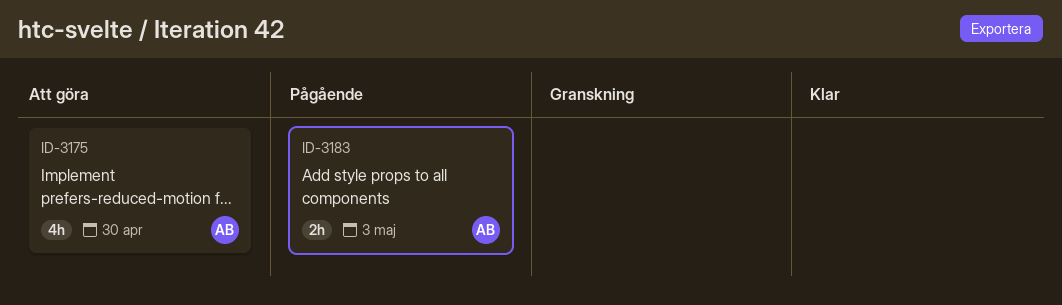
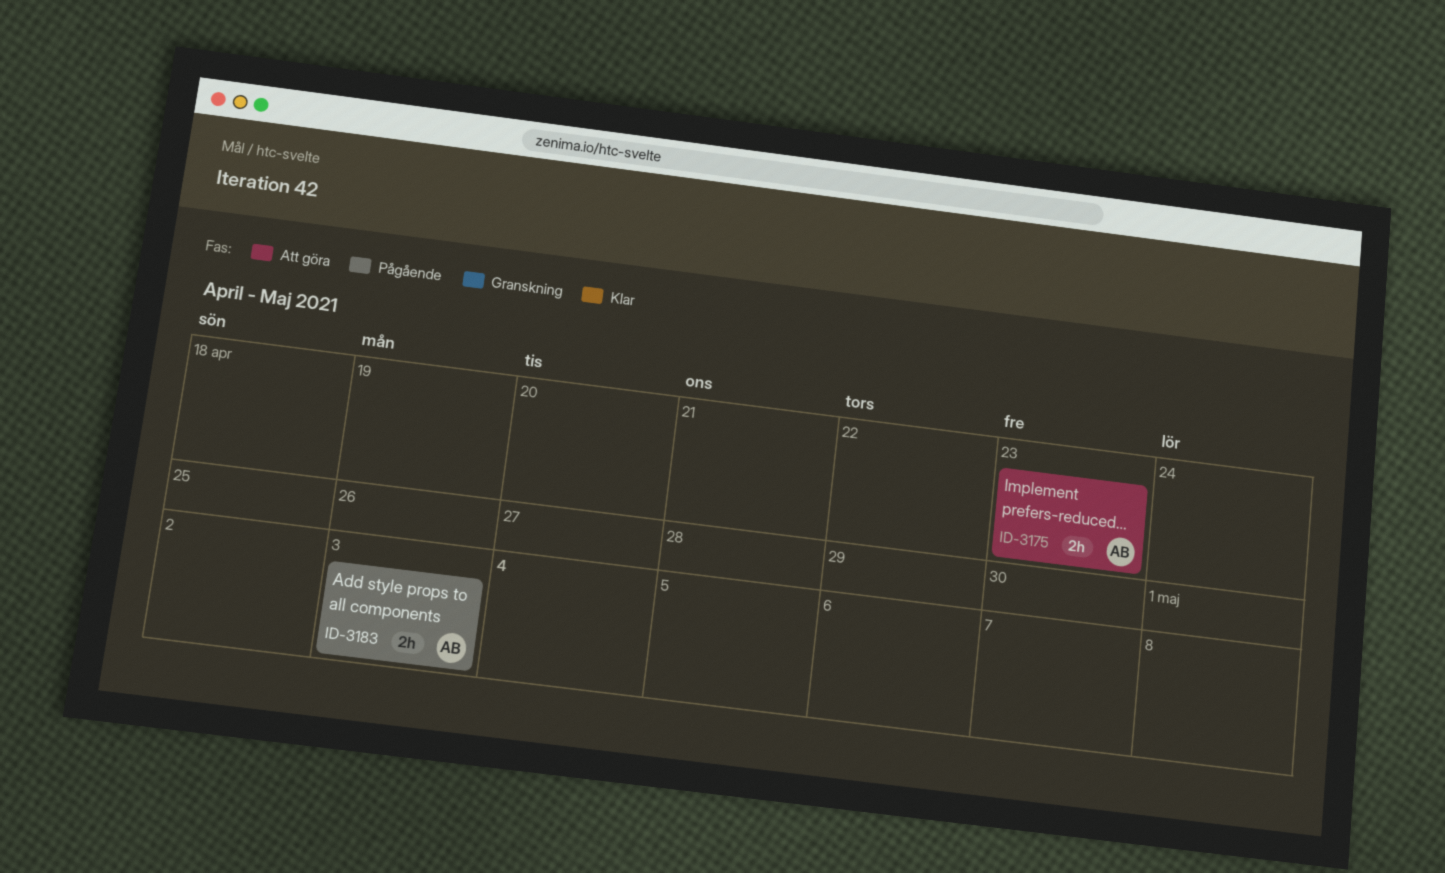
ID-3175, estimate: 4h -> 2h
ID-3175, due: Apr 30 -> Apr 23

